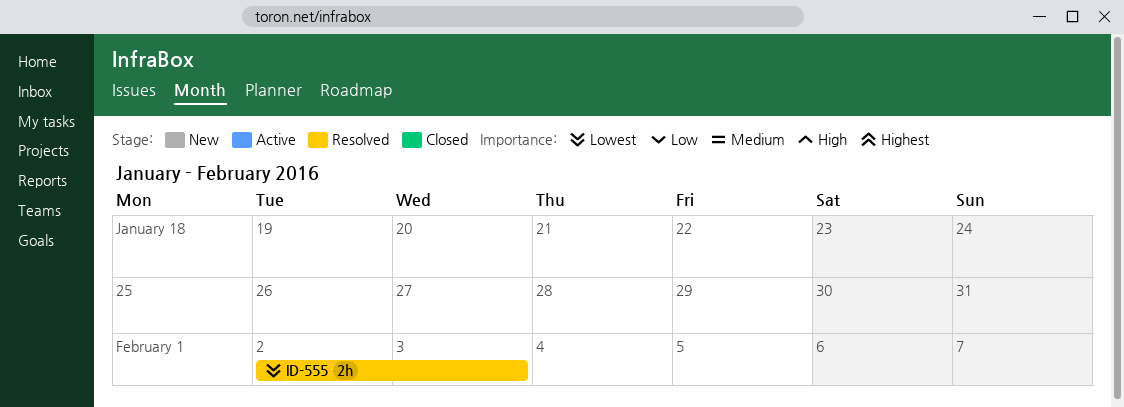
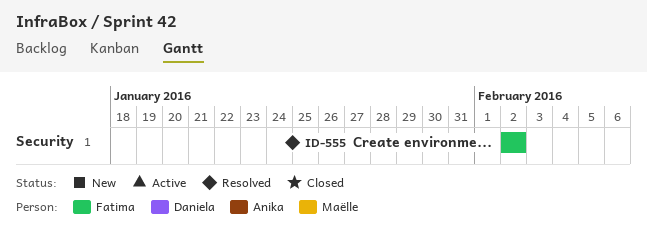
ID-555, due: Feb 3 -> Feb 2

